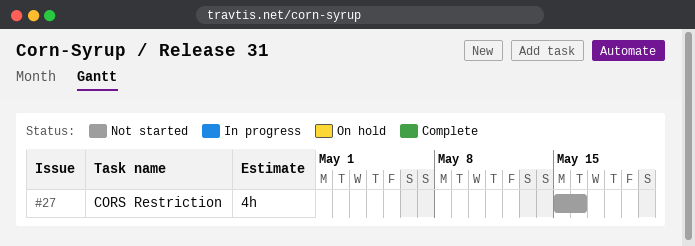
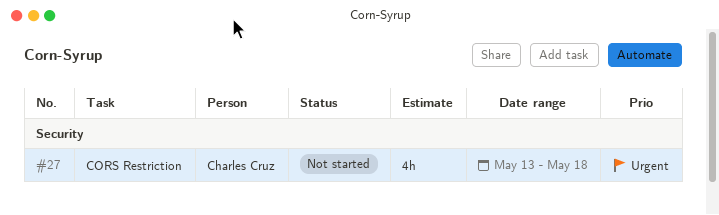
#27, start: May 15 -> May 13
#27, due: May 16 -> May 18

